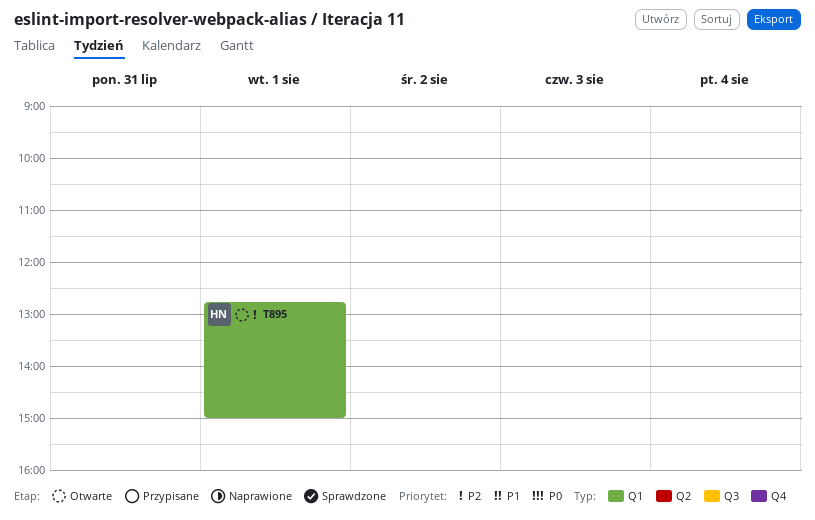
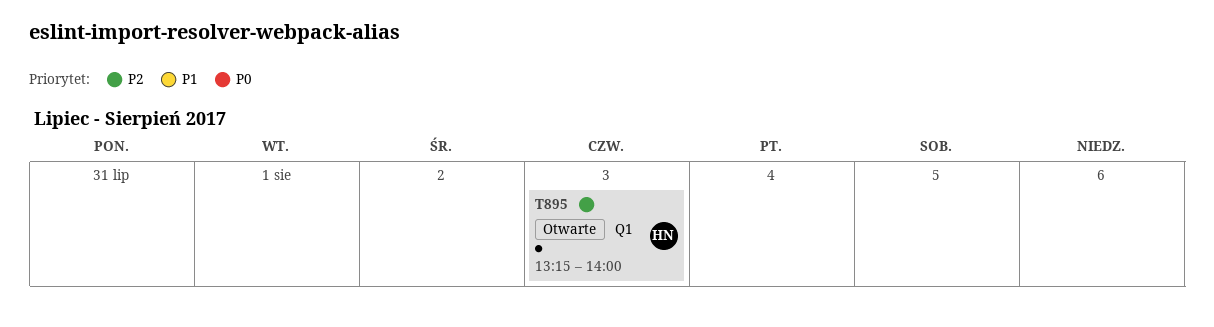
T895, day: Aug 1 -> Aug 3
T895, begins: 12:45 -> 13:15
T895, ends: 15:00 -> 14:00

